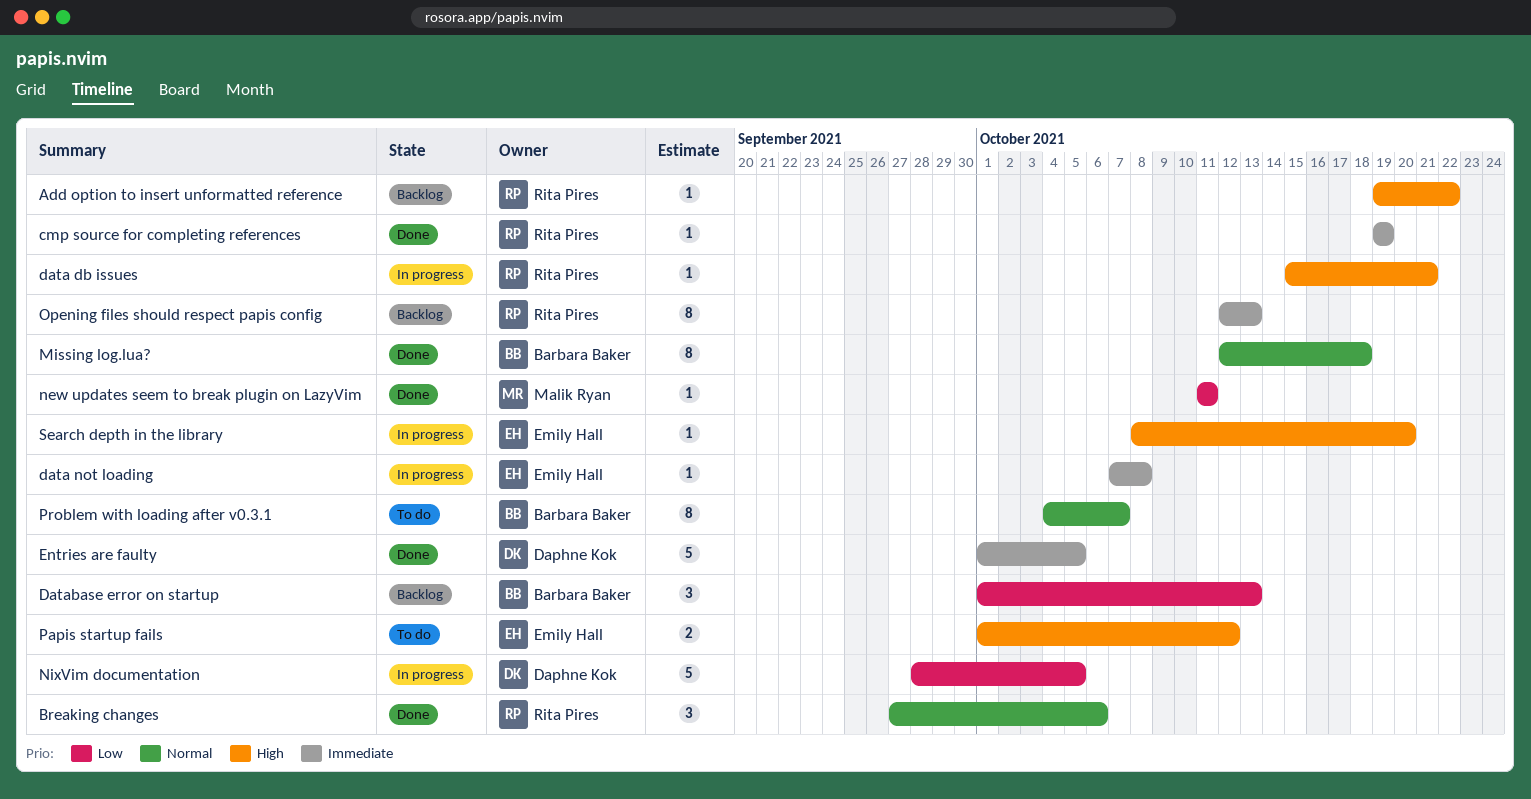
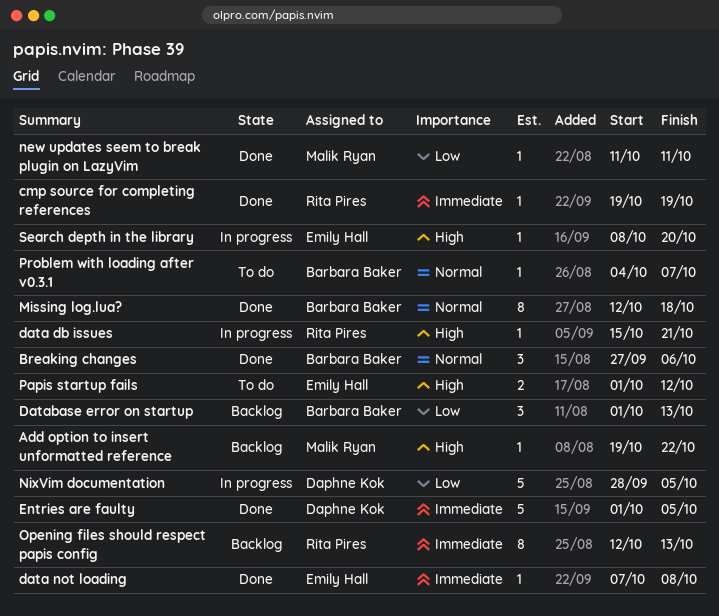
Add option to insert unformatted reference, owner: Rita Pires -> Malik Ryan
Breaking changes, owner: Rita Pires -> Barbara Baker
data not loading, status: In progress -> Done
Problem with loading after v0.3.1, estimate: 8 -> 1

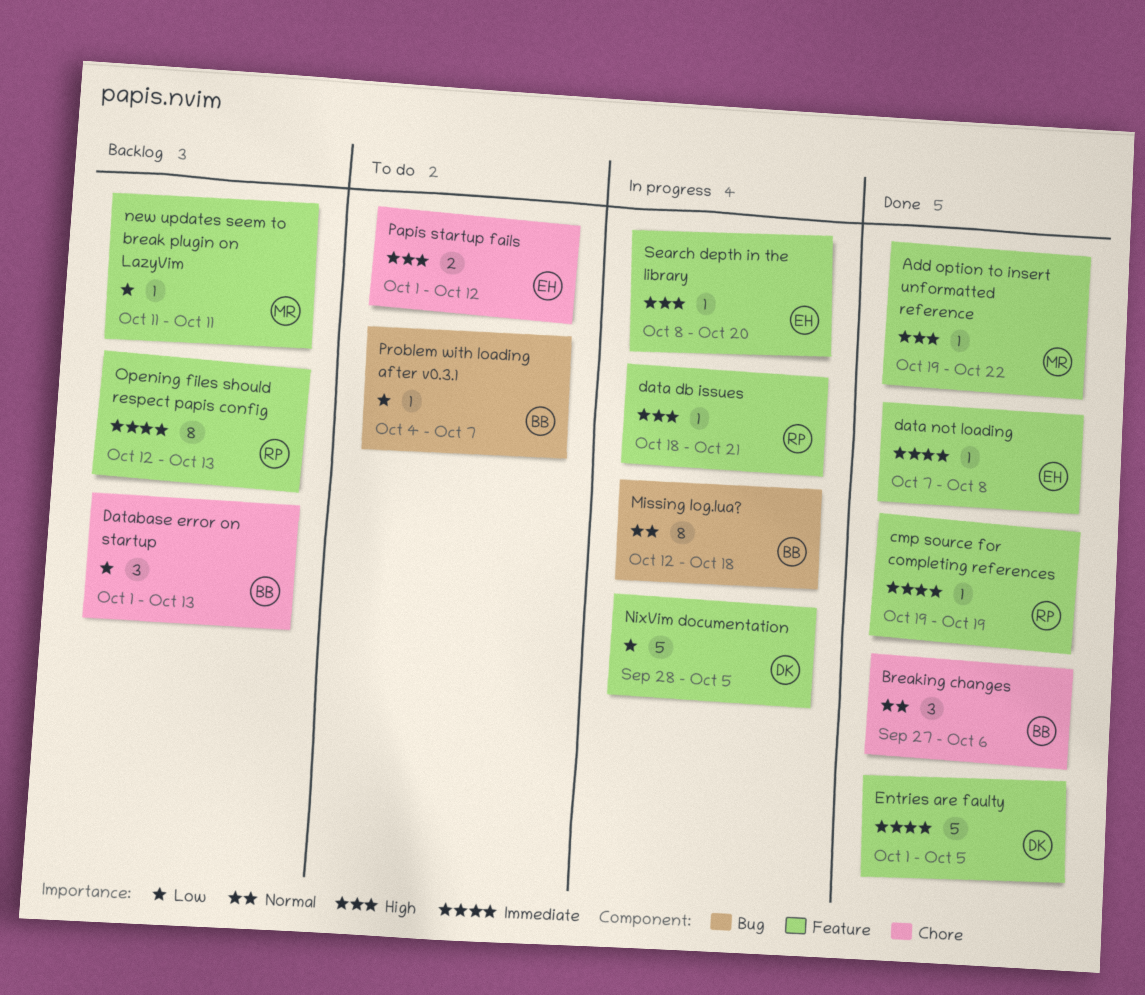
Add option to insert unformatted reference, status: Backlog -> Done
data db issues, start: Oct 15 -> Oct 18
Missing log.lua?, status: Done -> In progress
new updates seem to break plugin on LazyVim, status: Done -> Backlog
Problem with loading after v0.3.1, priority: Normal -> Low

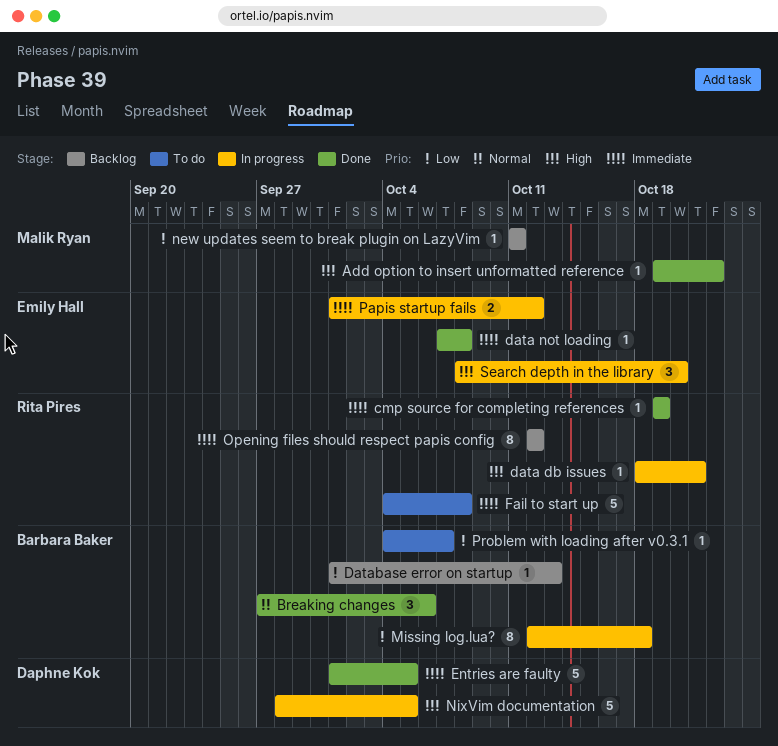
Database error on startup, estimate: 3 -> 1
Fail to start up: none -> present
Missing log.lua?, priority: Normal -> Low
NixVim documentation, priority: Low -> High
Opening files should respect papis config, due: Oct 13 -> Oct 12
Papis startup fails, status: To do -> In progress
Papis startup fails, priority: High -> Immediate
Search depth in the library, estimate: 1 -> 3

